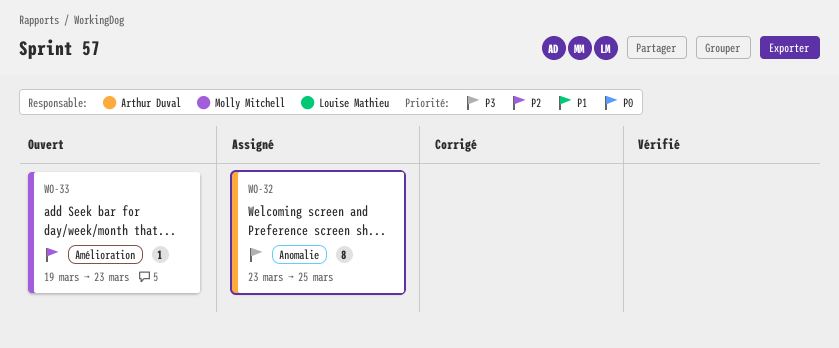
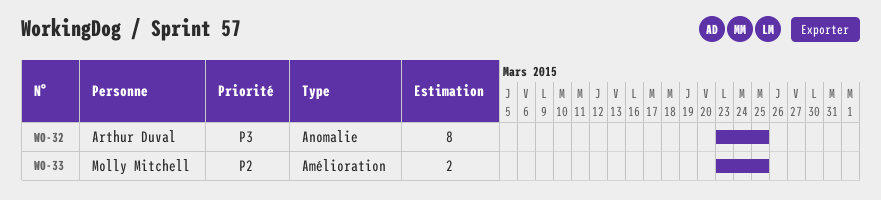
WO-33, estimate: 1 -> 2
WO-33, start: Mar 19 -> Mar 23
WO-33, due: Mar 23 -> Mar 25

